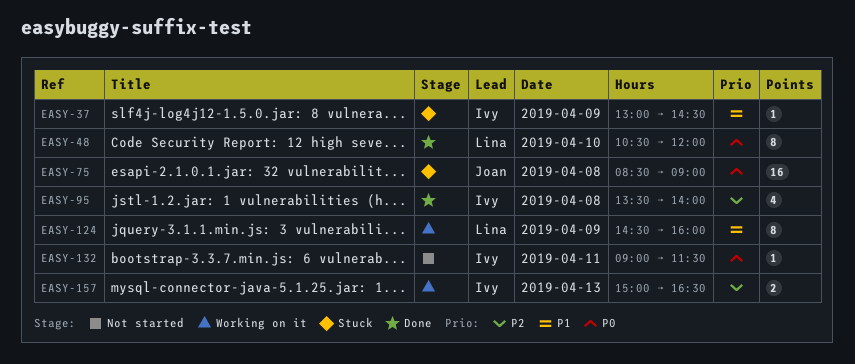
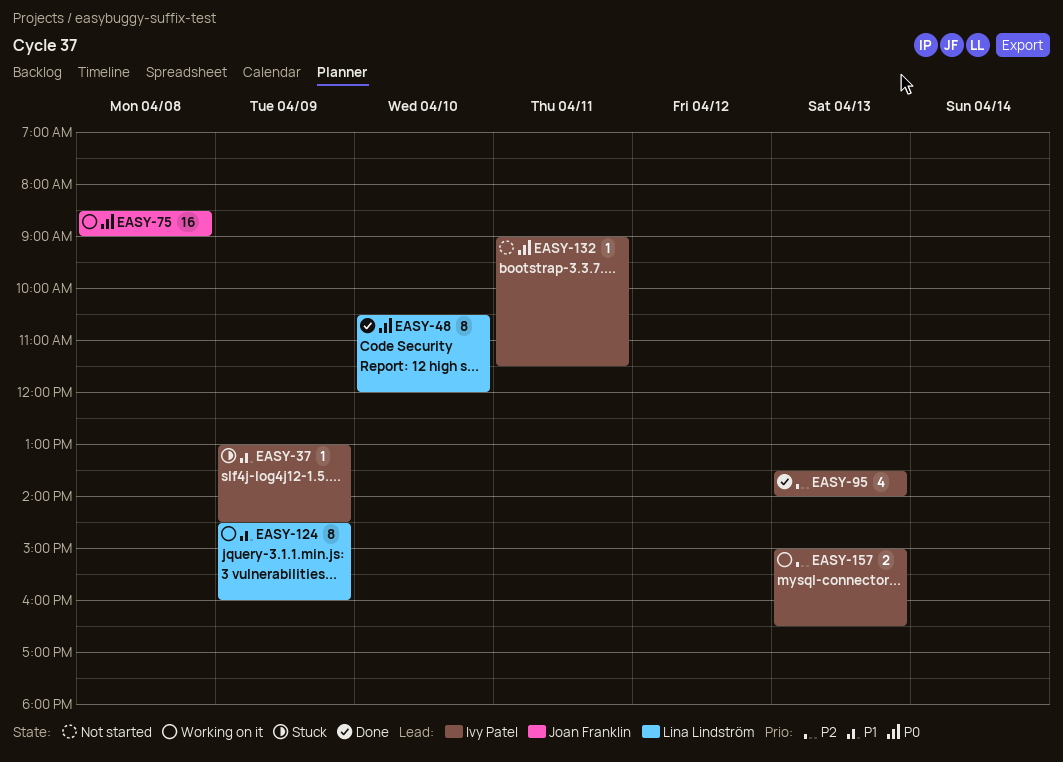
EASY-75, status: Stuck -> Working on it
EASY-95, day: Apr 8 -> Apr 13

